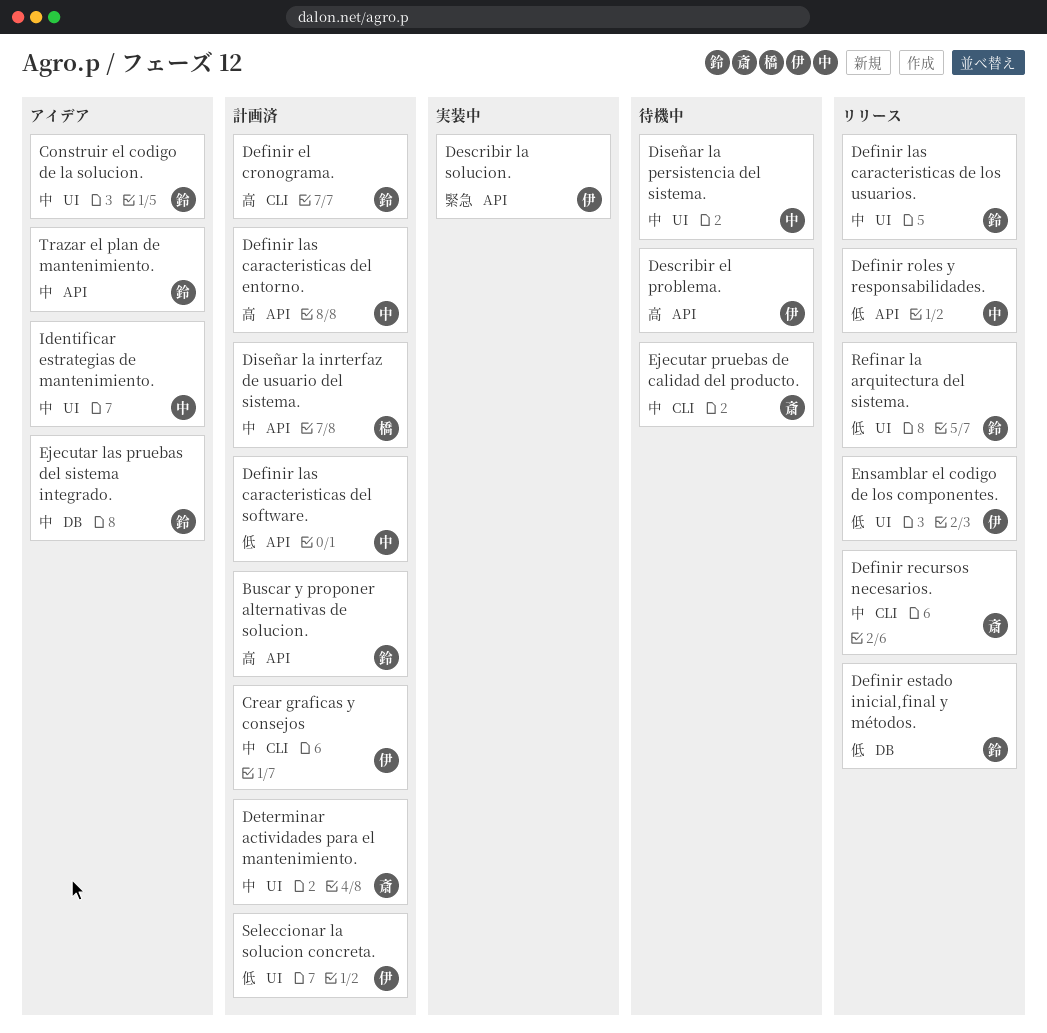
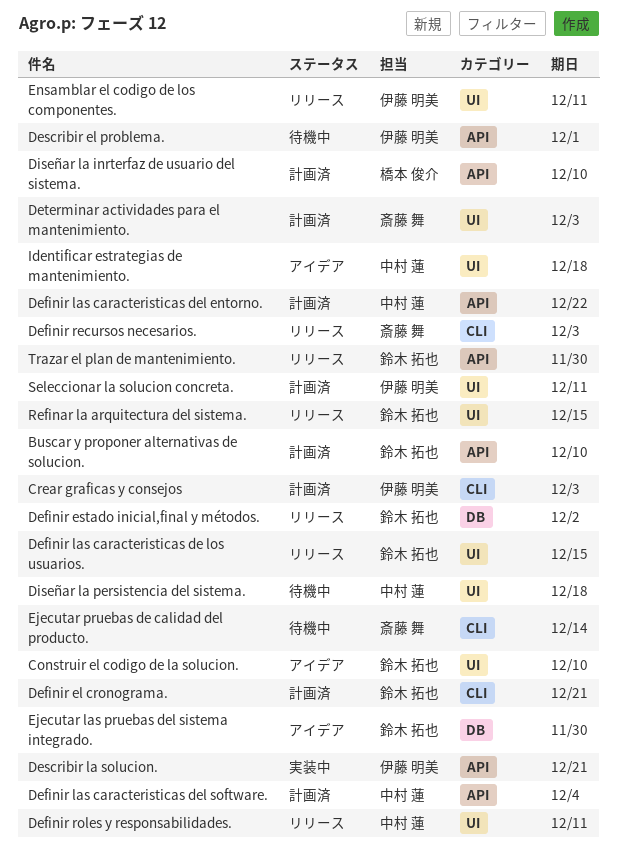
Definir roles y responsabilidades., label: API -> UI
Trazar el plan de mantenimiento., status: アイデア -> リリース

